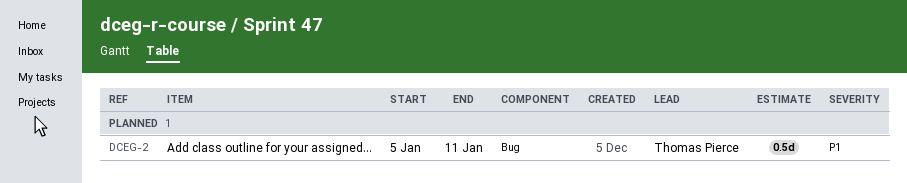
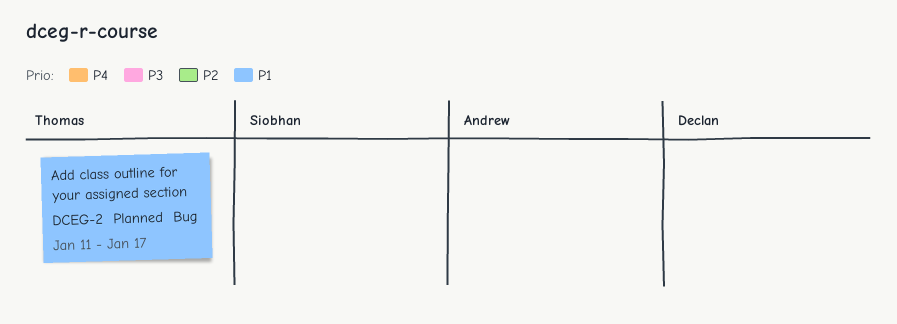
DCEG-2, start: Jan 5 -> Jan 11
DCEG-2, due: Jan 11 -> Jan 17

